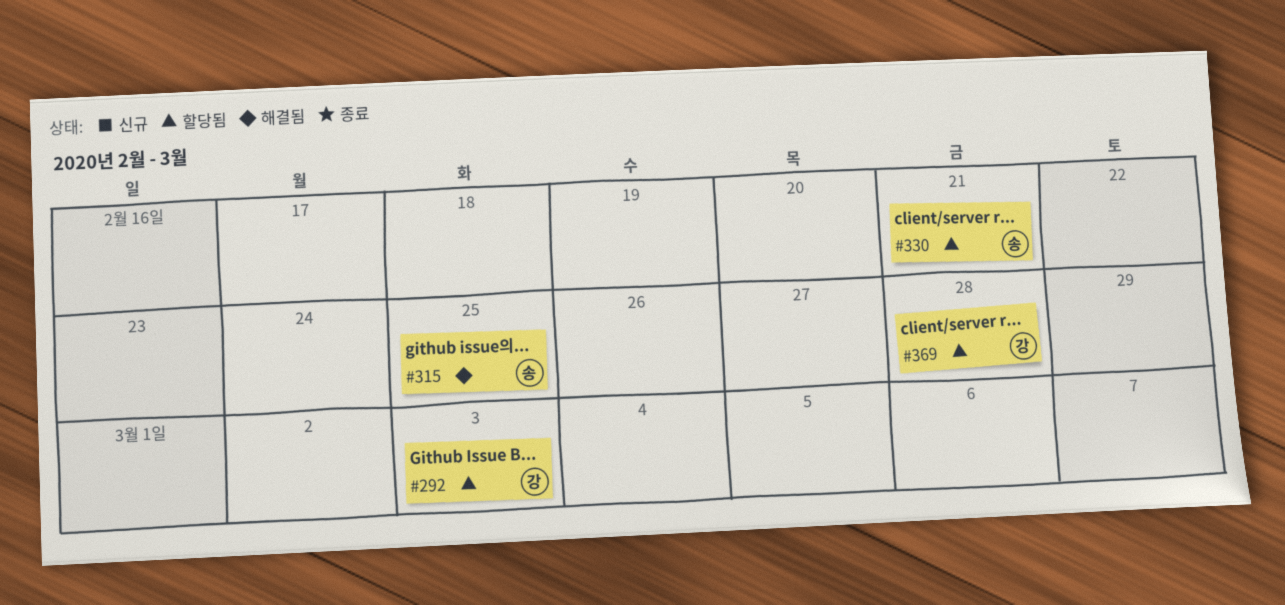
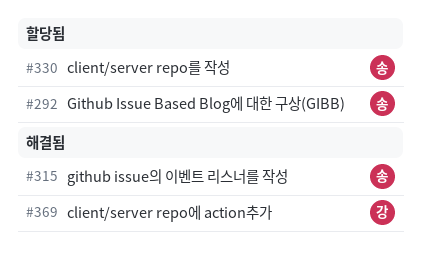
#292, owner: 강 -> 송
#369, status: 할당됨 -> 해결됨

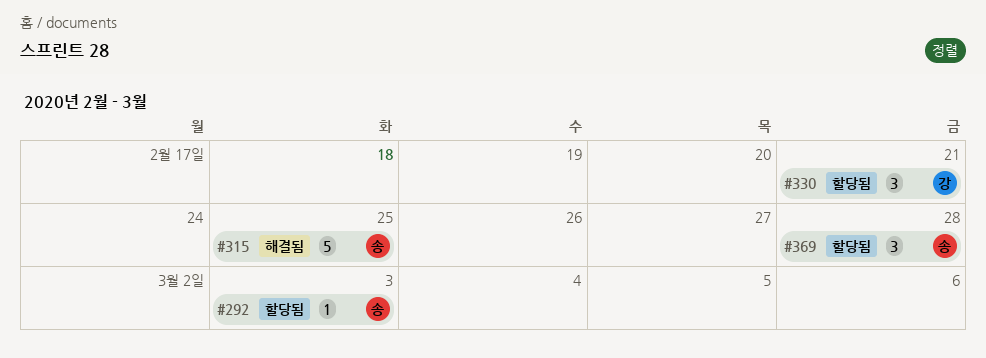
#330, owner: 송 -> 강
#369, status: 해결됨 -> 할당됨
#369, owner: 강 -> 송

